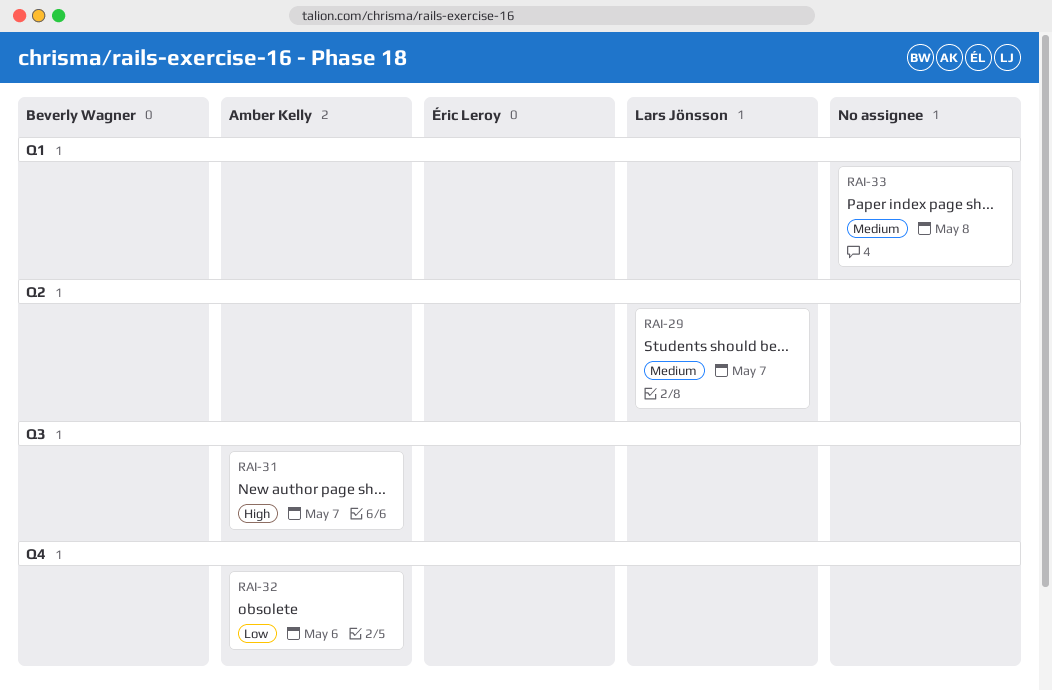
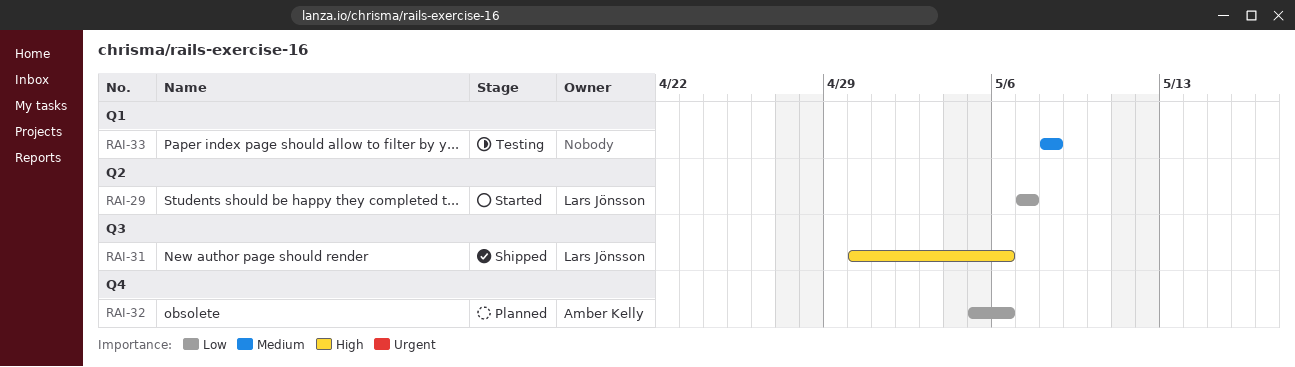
RAI-29, priority: Medium -> Low
RAI-31, owner: Amber Kelly -> Lars Jönsson
RAI-31, due: May 7 -> May 6

